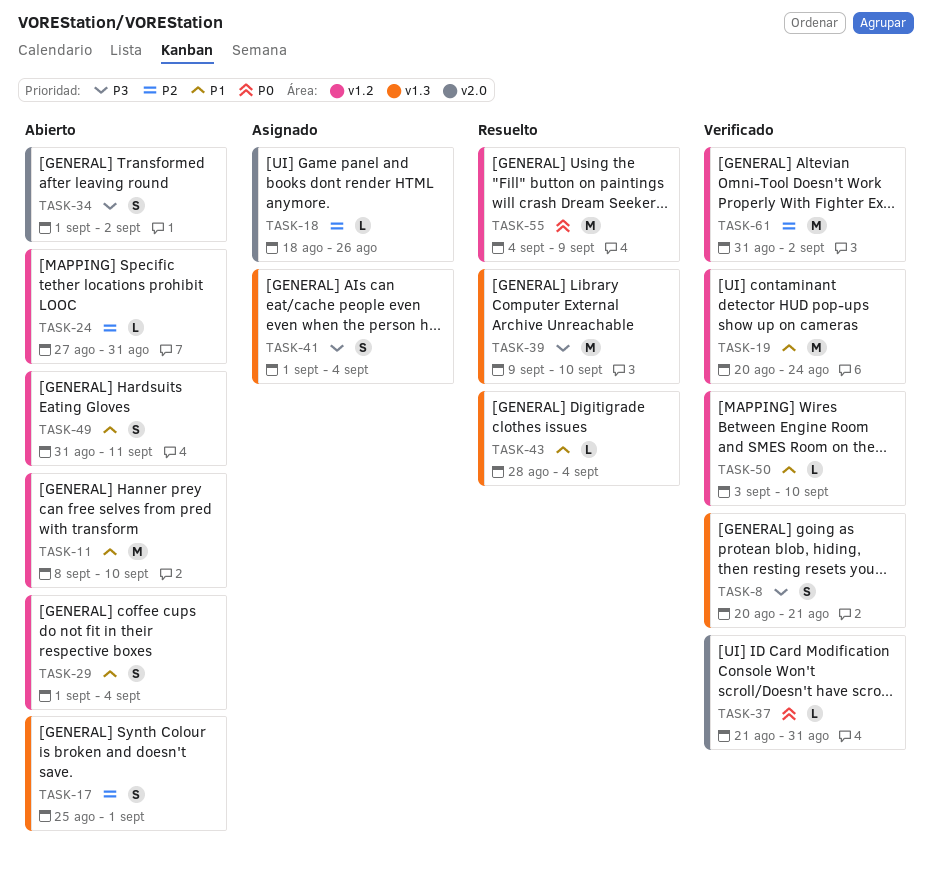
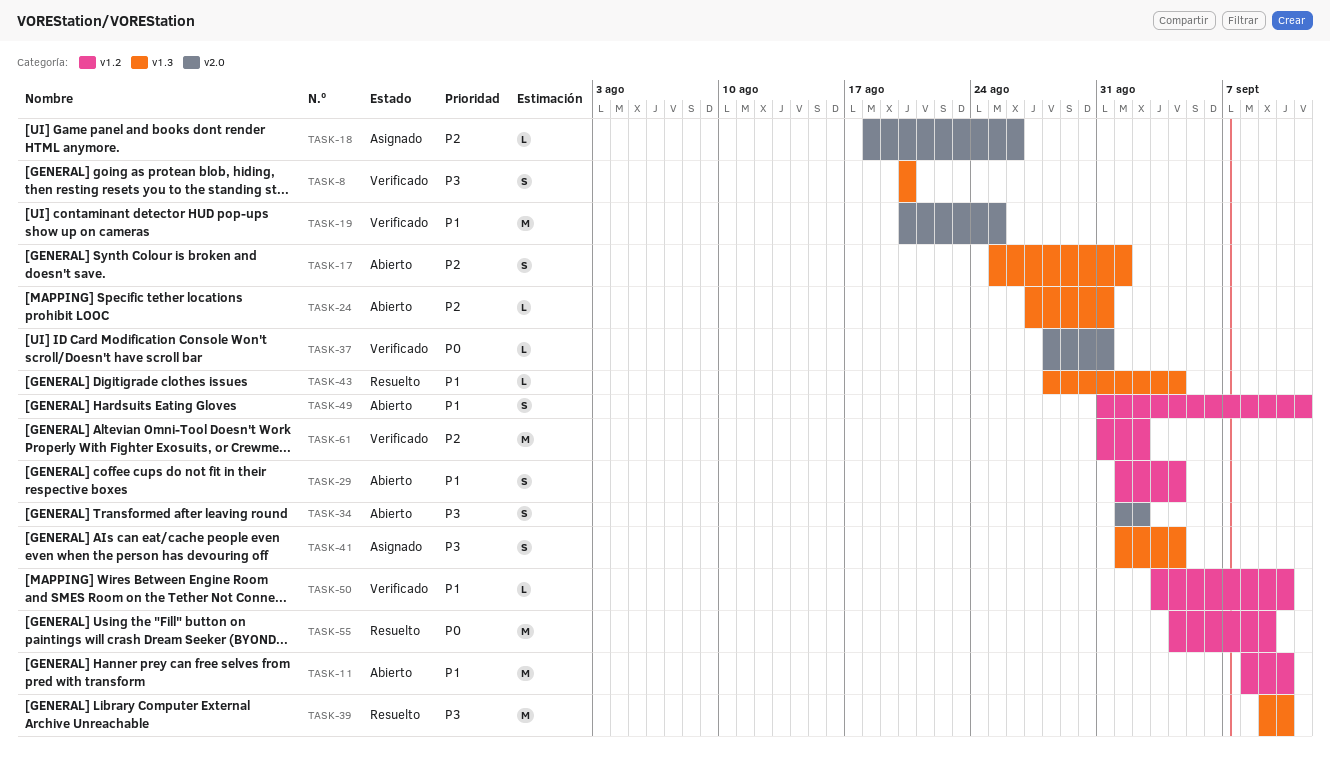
TASK-8, due: Aug 21 -> Aug 20
TASK-19, label: v1.2 -> v2.0
TASK-19, due: Aug 24 -> Aug 25
TASK-24, label: v1.2 -> v1.3
TASK-37, start: Aug 21 -> Aug 28

